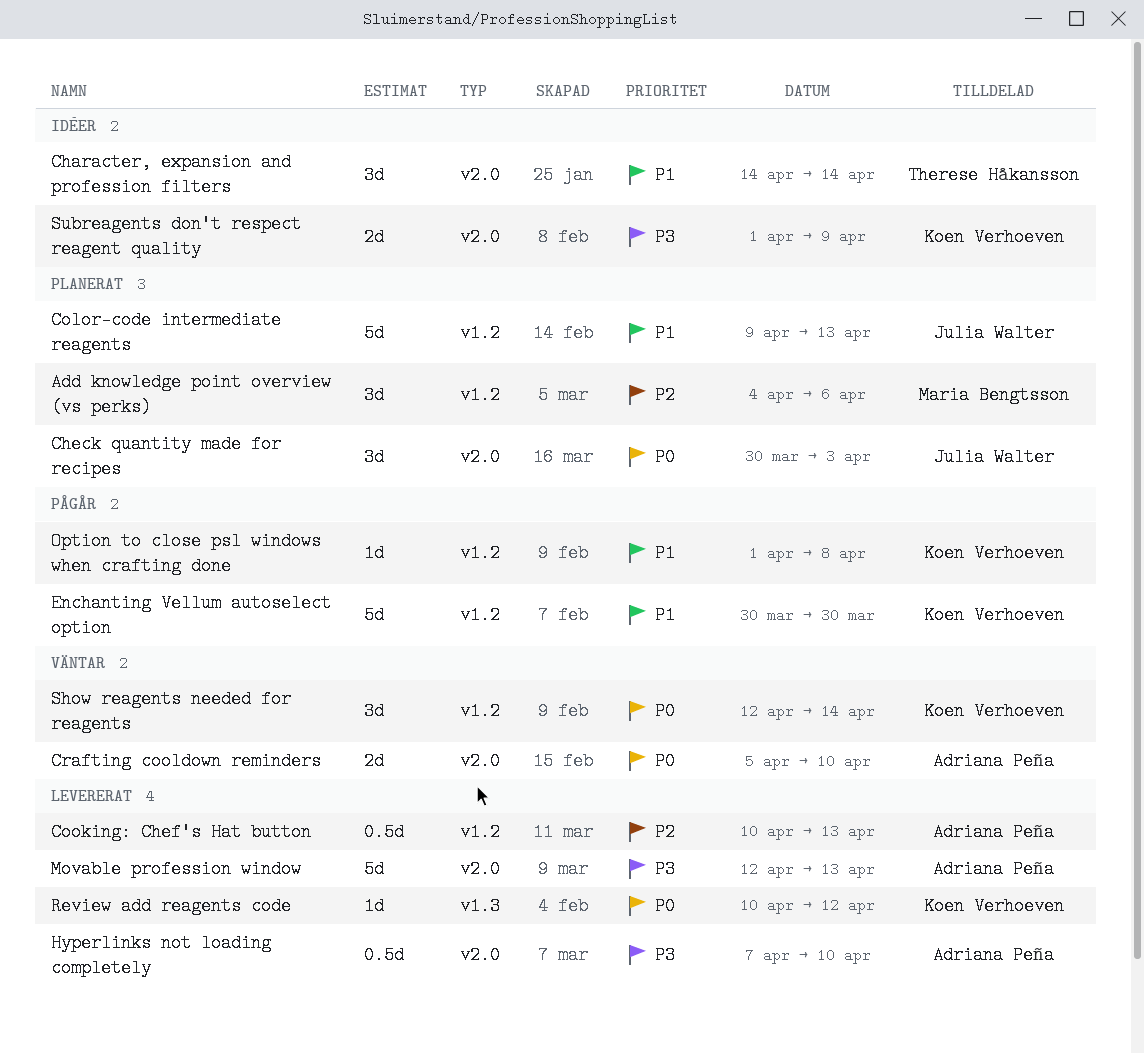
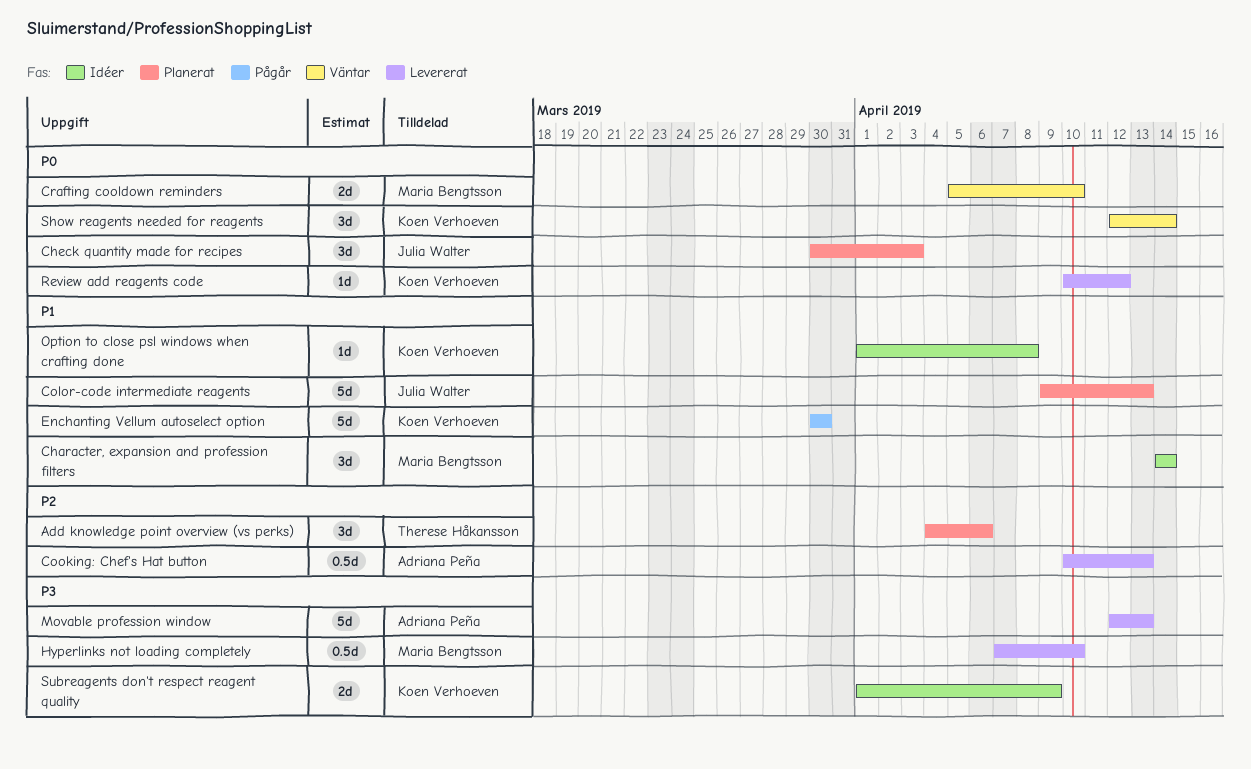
Add knowledge point overview (vs perks), owner: Maria Bengtsson -> Therese Håkansson
Character, expansion and profession filters, owner: Therese Håkansson -> Maria Bengtsson
Crafting cooldown reminders, owner: Adriana Peña -> Maria Bengtsson
Hyperlinks not loading completely, owner: Adriana Peña -> Maria Bengtsson
Option to close psl windows when crafting done, status: Pågår -> Idéer

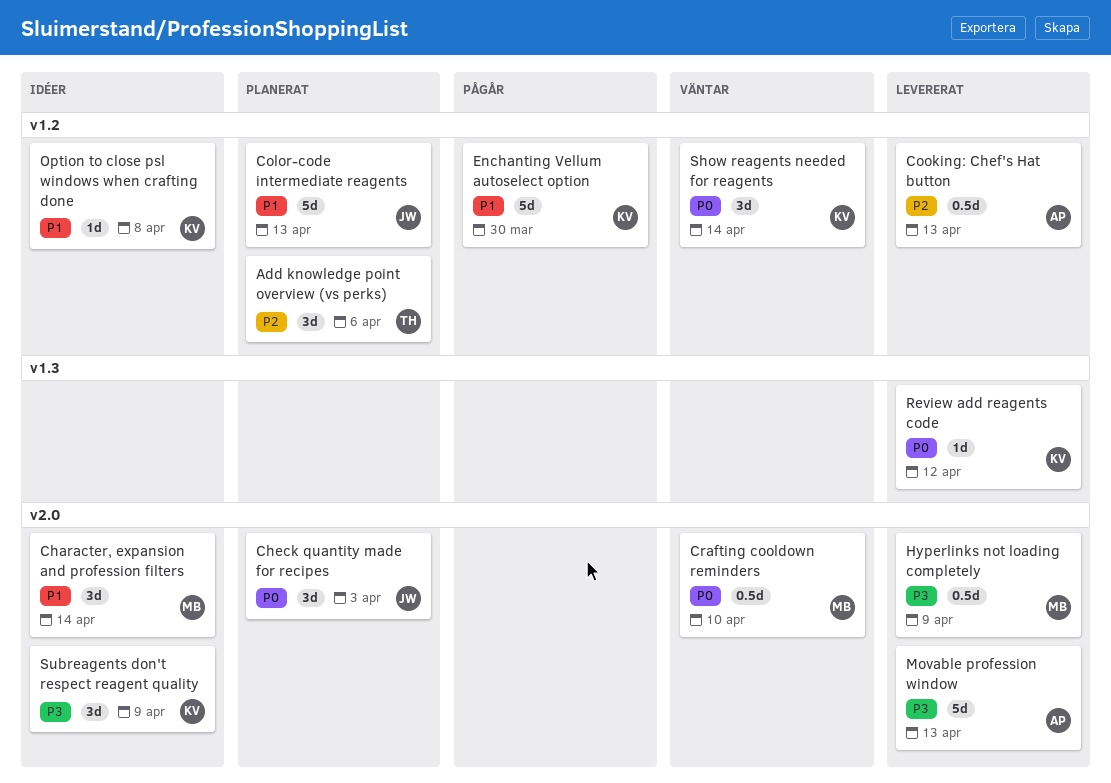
Crafting cooldown reminders, estimate: 2d -> 0.5d
Hyperlinks not loading completely, due: Apr 10 -> Apr 9
Subreagents don't respect reagent quality, estimate: 2d -> 3d

